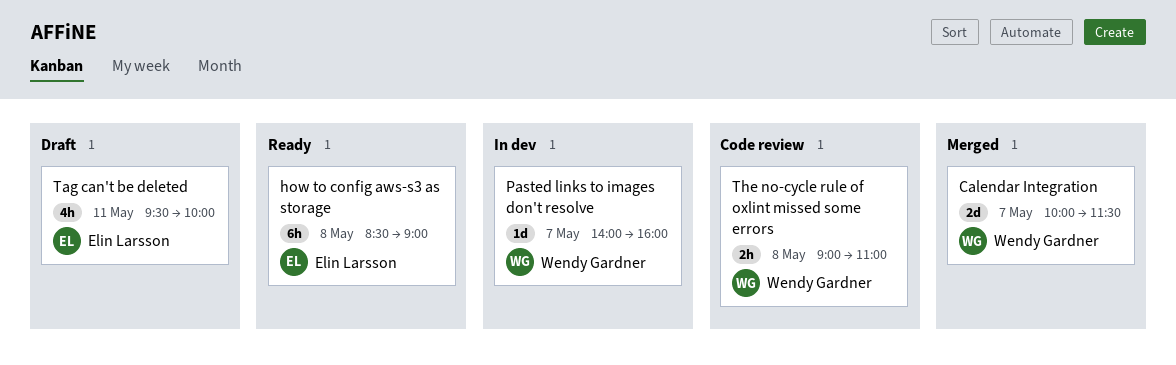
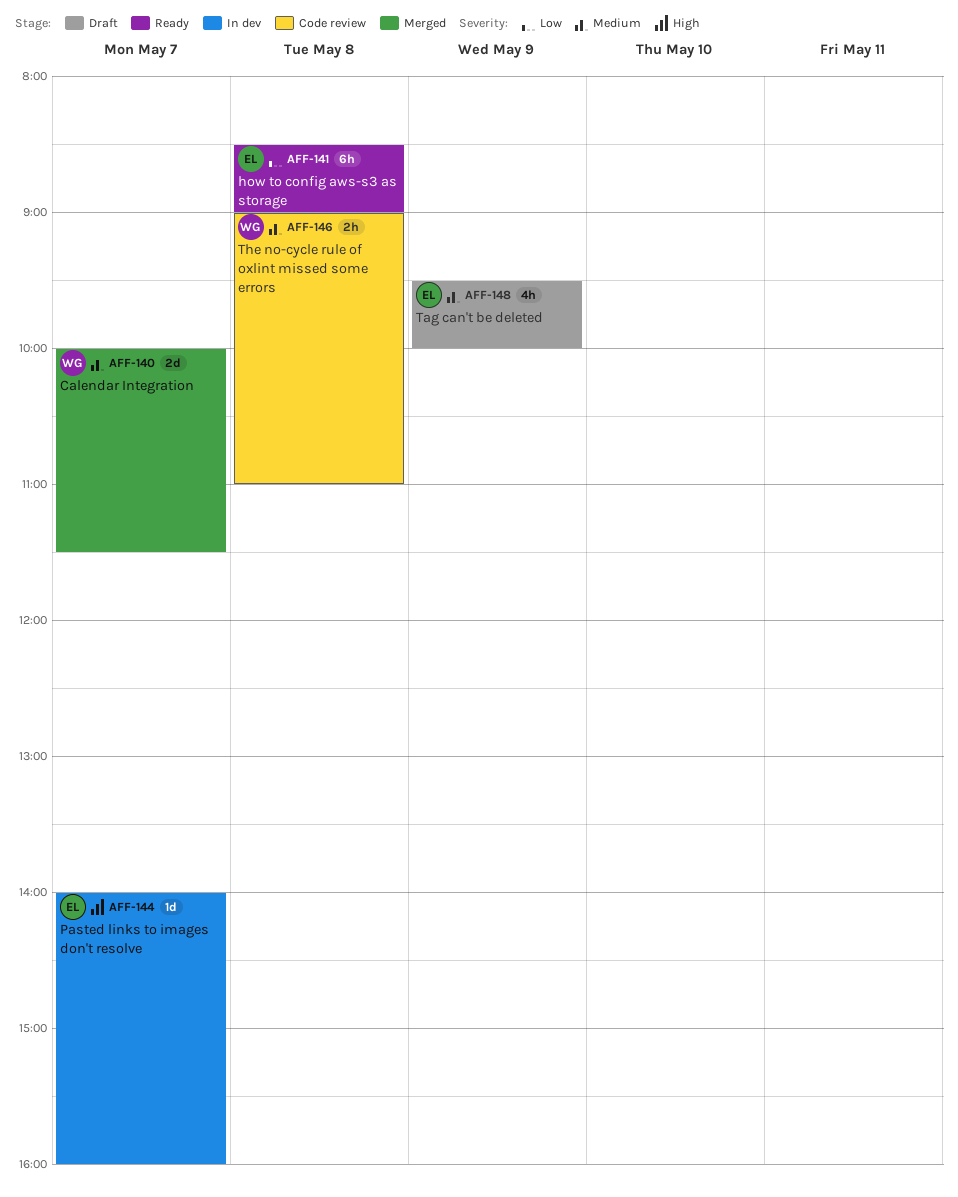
Pasted links to images don't resolve, owner: Wendy Gardner -> Elin Larsson
Tag can't be deleted, day: May 11 -> May 9

